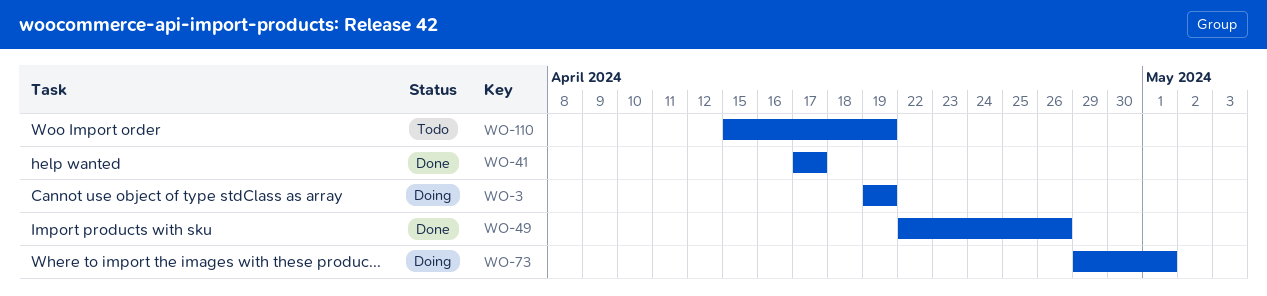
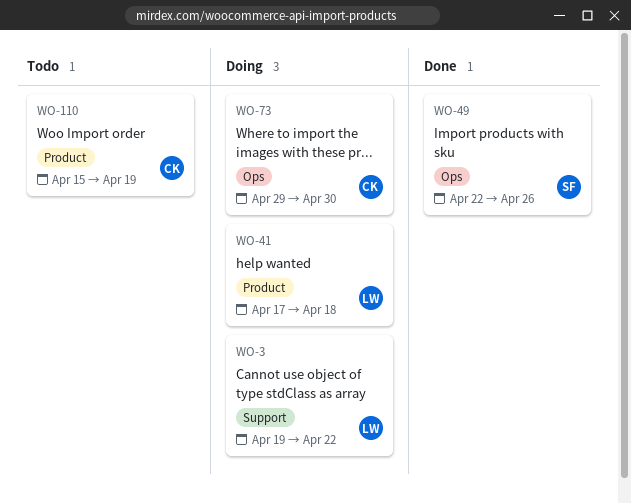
WO-3, due: Apr 19 -> Apr 22
WO-41, status: Done -> Doing
WO-41, due: Apr 17 -> Apr 18
WO-73, due: May 1 -> Apr 30

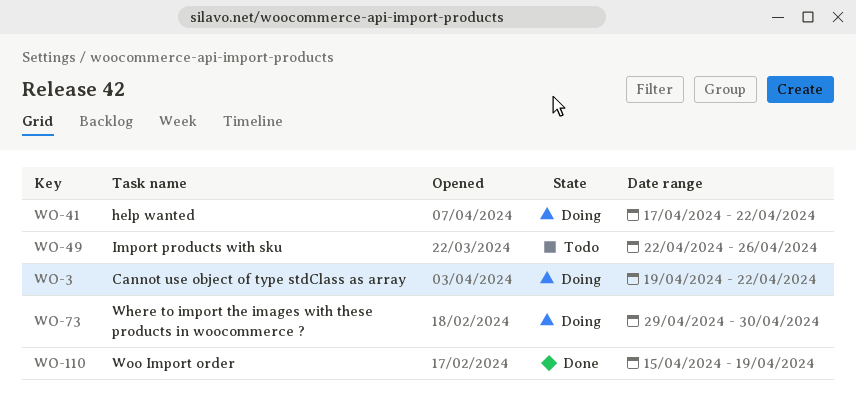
WO-41, due: Apr 18 -> Apr 22
WO-49, status: Done -> Todo
WO-110, status: Todo -> Done

